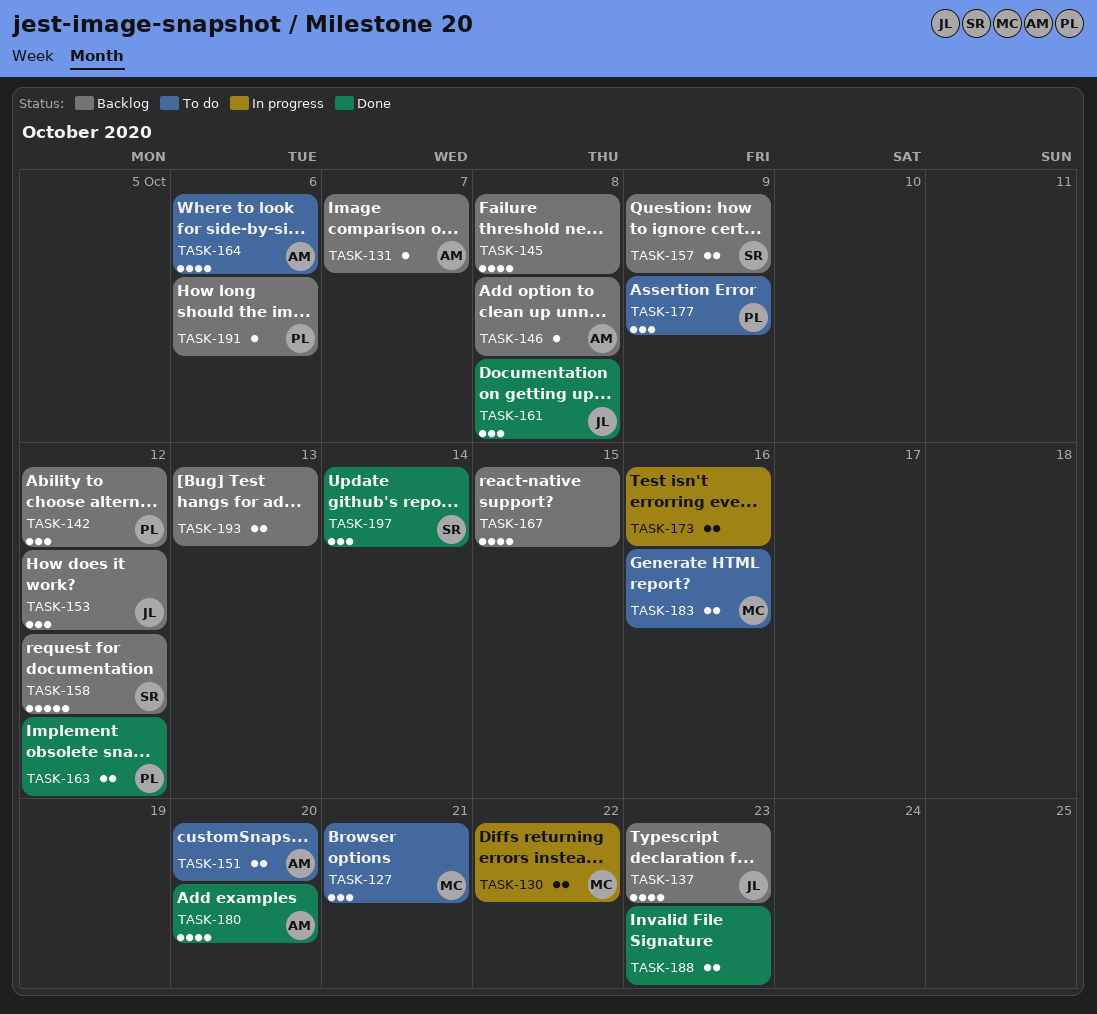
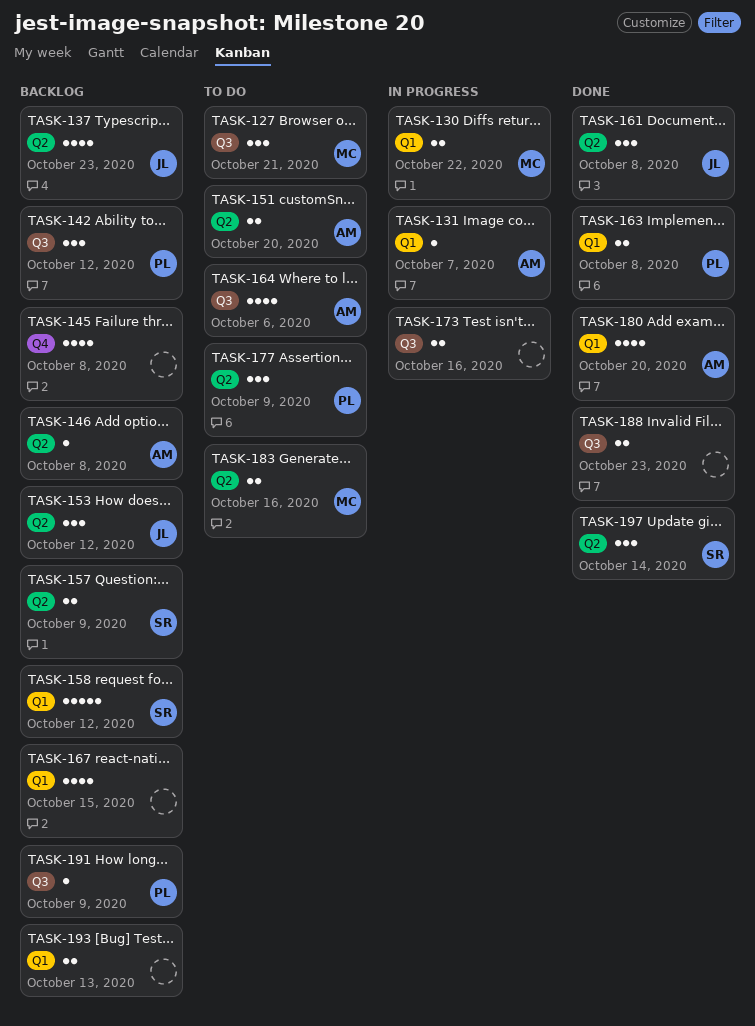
TASK-131, status: Backlog -> In progress
TASK-163, due: Oct 12 -> Oct 8
TASK-191, due: Oct 6 -> Oct 9

